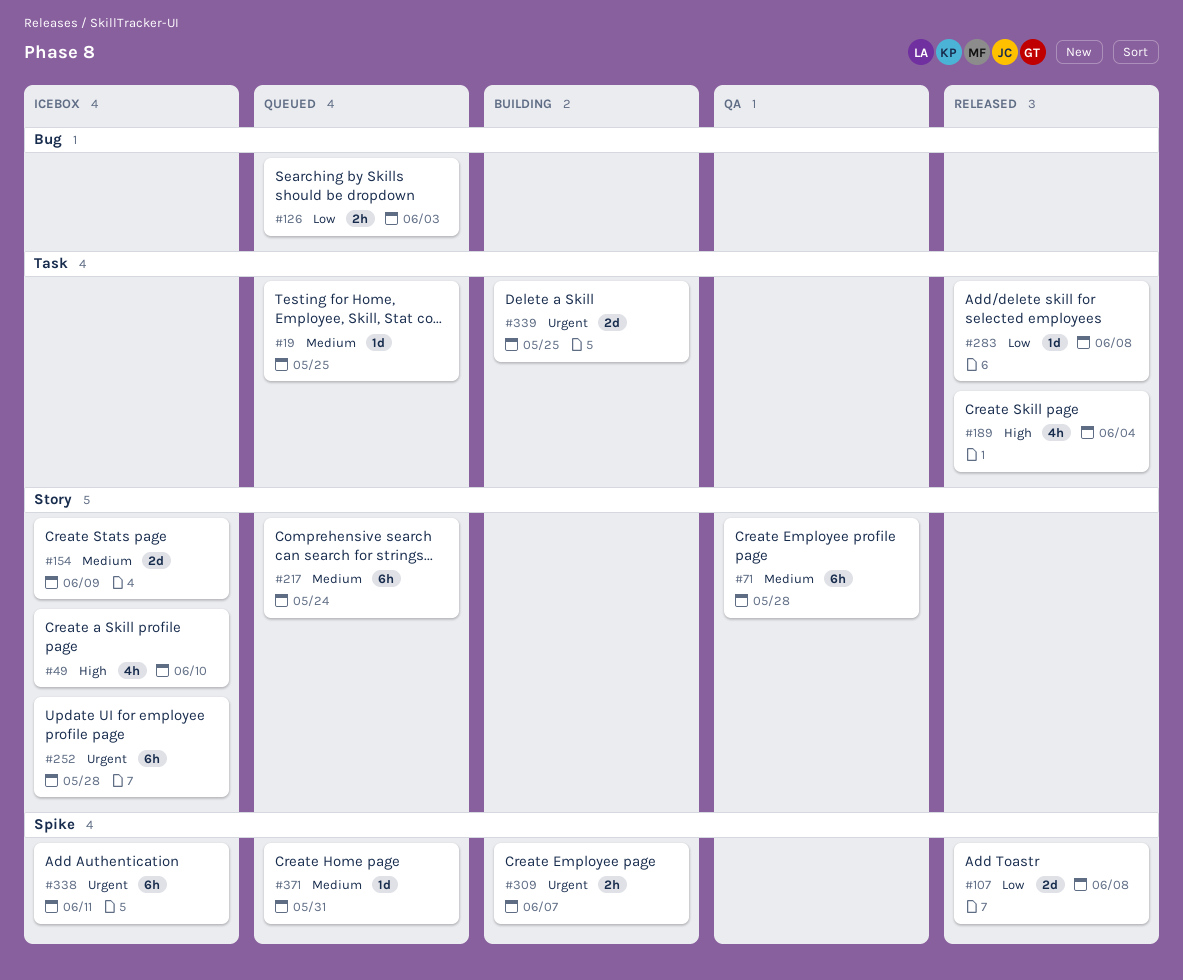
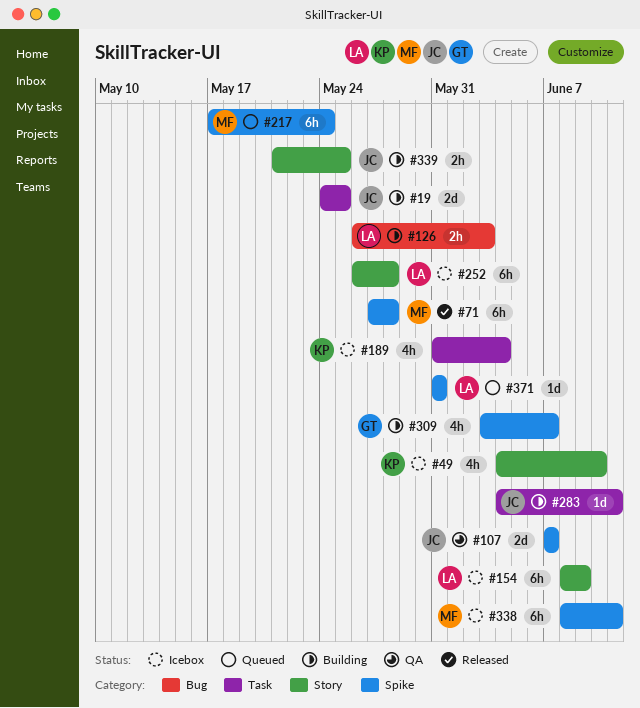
#19, status: Queued -> Building
#19, estimate: 1d -> 2d
#71, status: QA -> Released
#71, label: Story -> Spike
#107, status: Released -> QA
#107, due: Jun 8 -> Jun 7
#126, status: Queued -> Building
#154, estimate: 2d -> 6h
#189, status: Released -> Icebox
#217, label: Story -> Spike
#283, status: Released -> Building
#283, due: Jun 8 -> Jun 11
#309, estimate: 2h -> 4h
#339, label: Task -> Story
#339, estimate: 2d -> 2h

